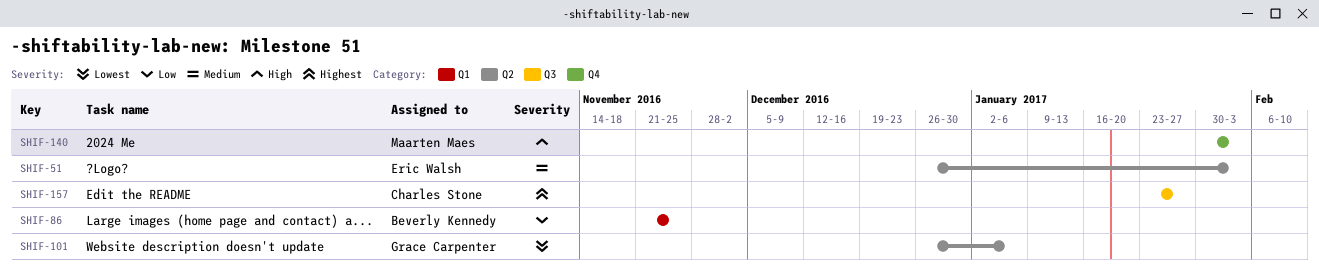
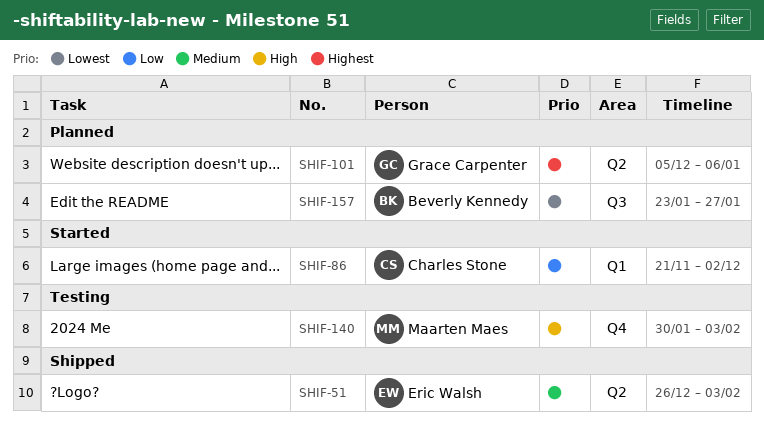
SHIF-86, owner: Beverly Kennedy -> Charles Stone
SHIF-86, due: Nov 25 -> Dec 2
SHIF-101, priority: Lowest -> Highest
SHIF-101, start: Dec 26 -> Dec 5
SHIF-157, owner: Charles Stone -> Beverly Kennedy
SHIF-157, priority: Highest -> Lowest

